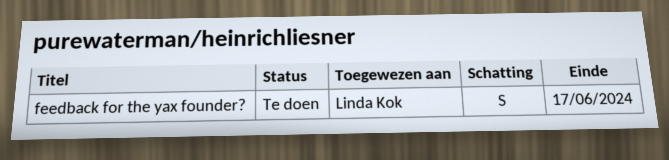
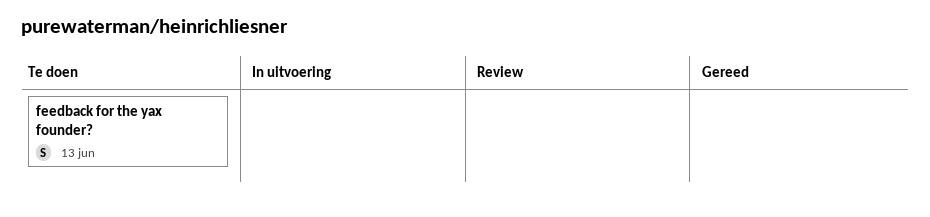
feedback for the yax founder?, due: Jun 17 -> Jun 13

